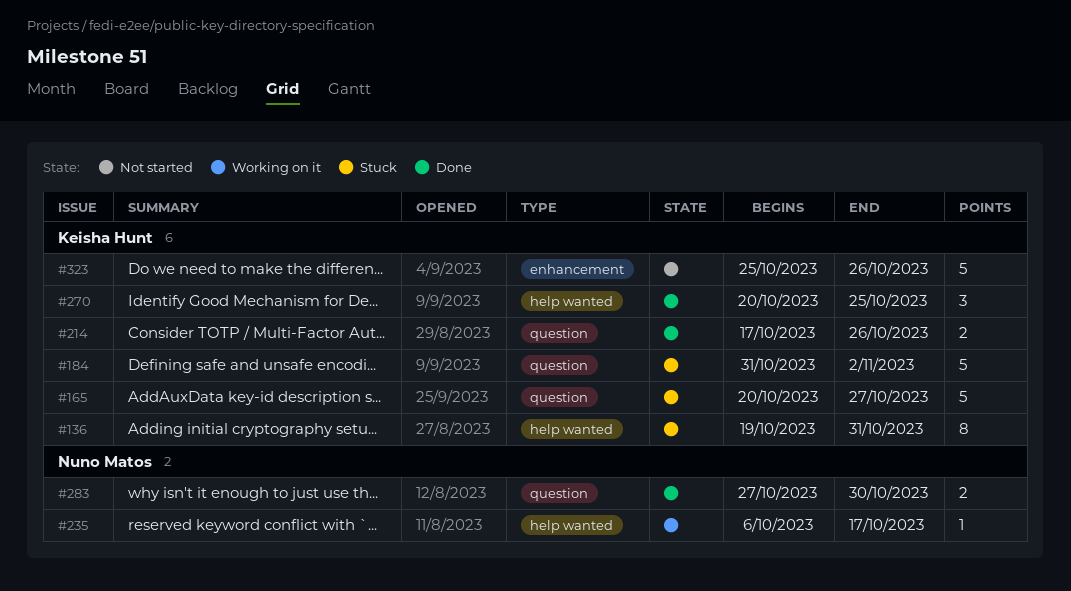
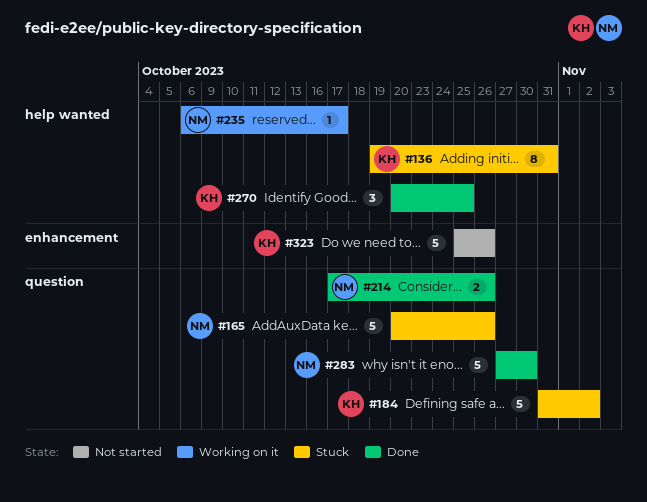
#165, owner: Keisha Hunt -> Nuno Matos
#165, due: Oct 27 -> Oct 26
#214, owner: Keisha Hunt -> Nuno Matos
#283, estimate: 2 -> 5

